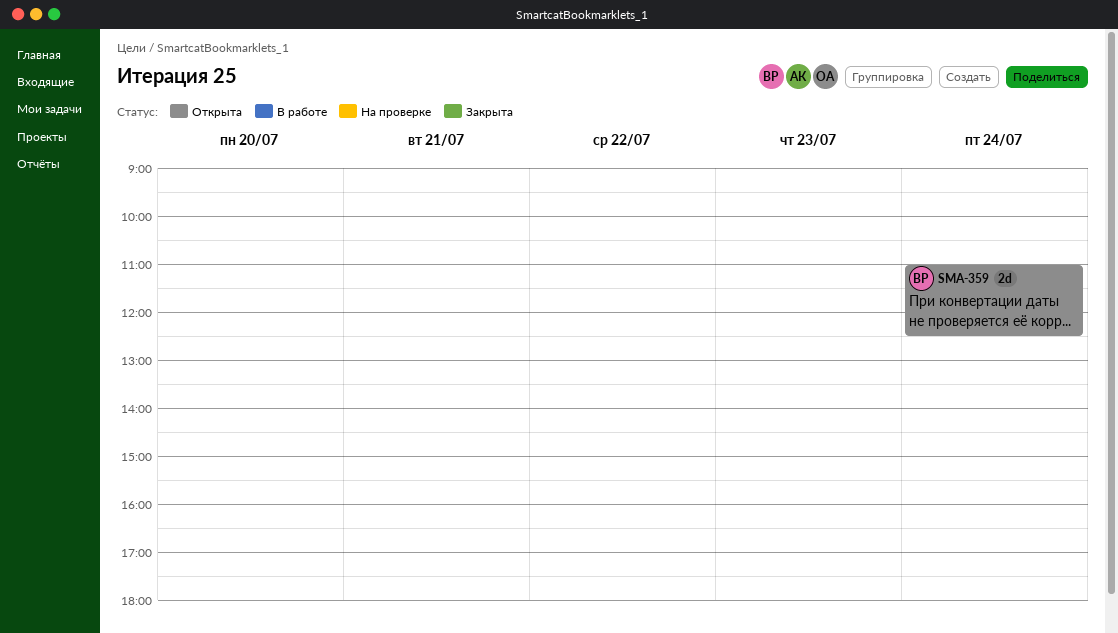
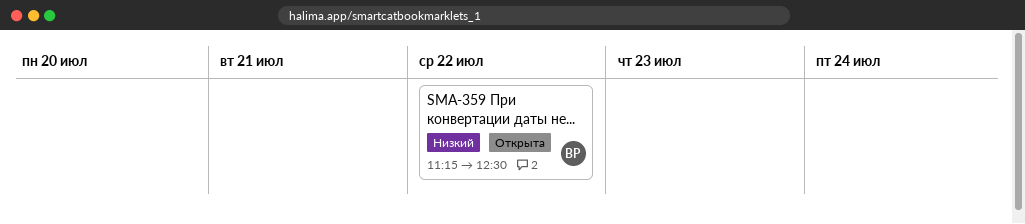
SMA-359, day: Jul 24 -> Jul 22
SMA-359, begins: 11:00 -> 11:15

